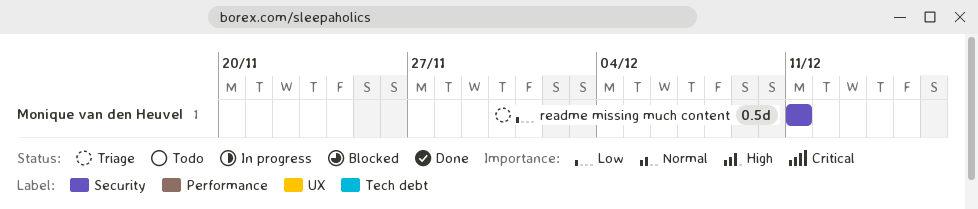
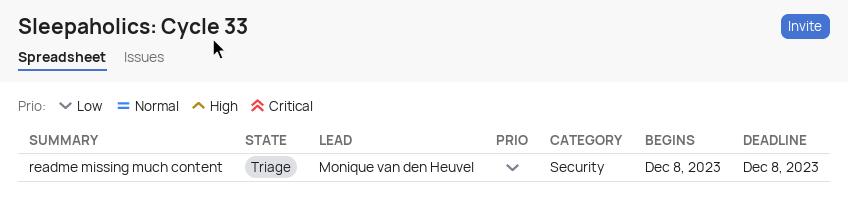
readme missing much content, start: Dec 11 -> Dec 8
readme missing much content, due: Dec 11 -> Dec 8

